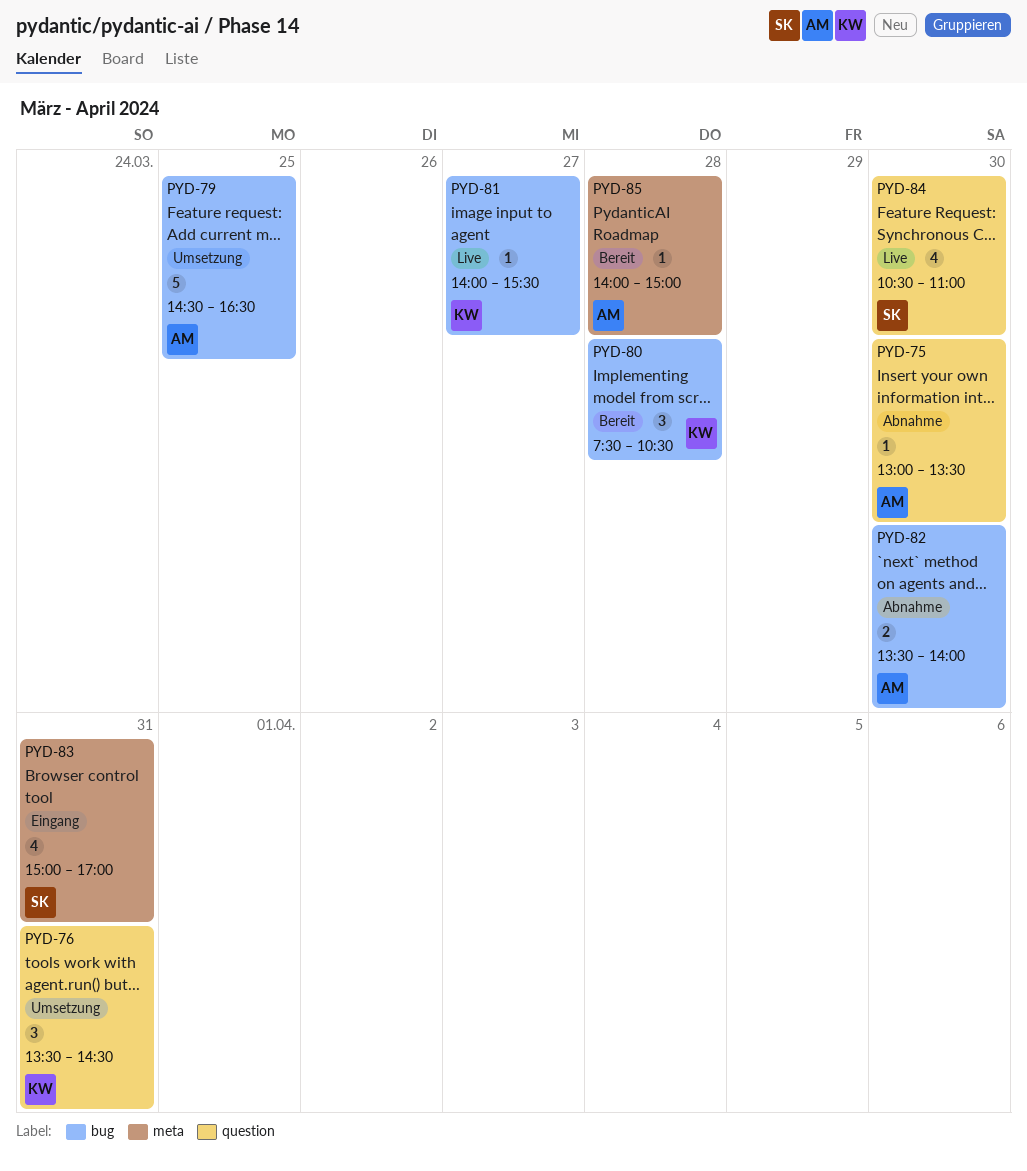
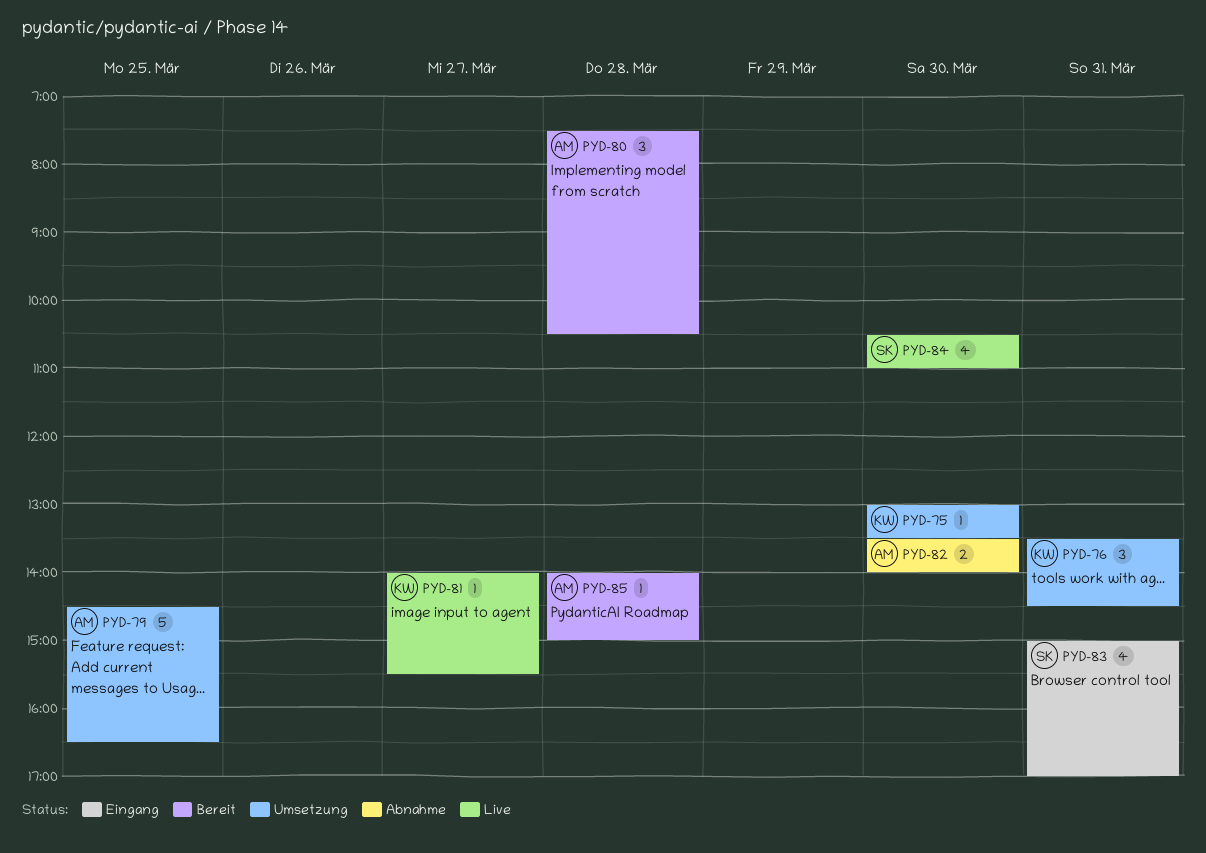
PYD-75, status: Abnahme -> Umsetzung
PYD-75, owner: AM -> KW
PYD-80, owner: KW -> AM

